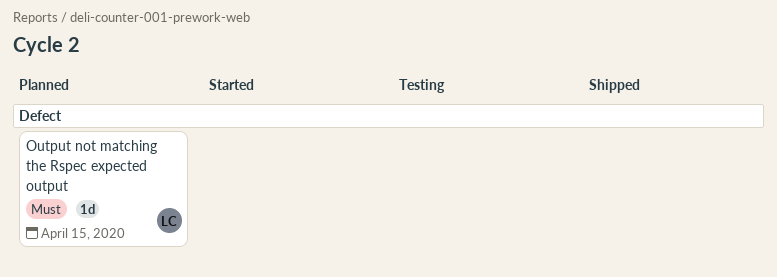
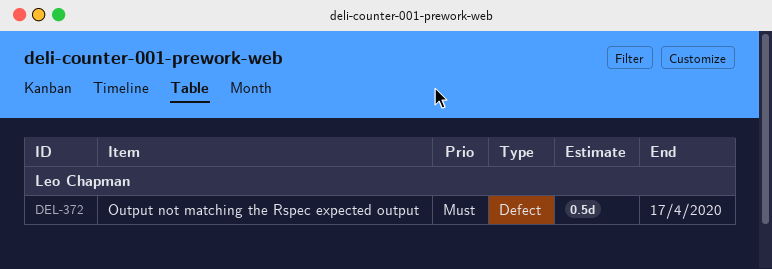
Output not matching the Rspec expected output, estimate: 1d -> 0.5d
Output not matching the Rspec expected output, due: Apr 15 -> Apr 17

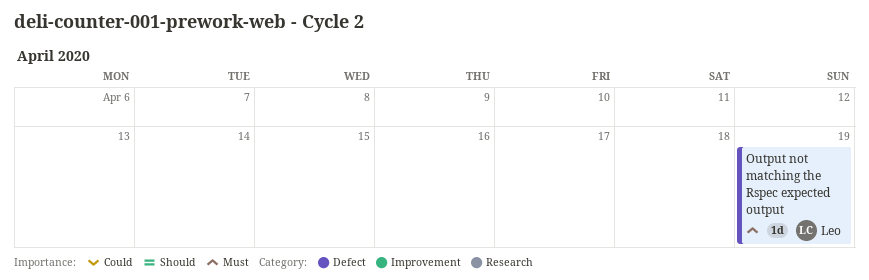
Output not matching the Rspec expected output, estimate: 0.5d -> 1d
Output not matching the Rspec expected output, due: Apr 17 -> Apr 19

